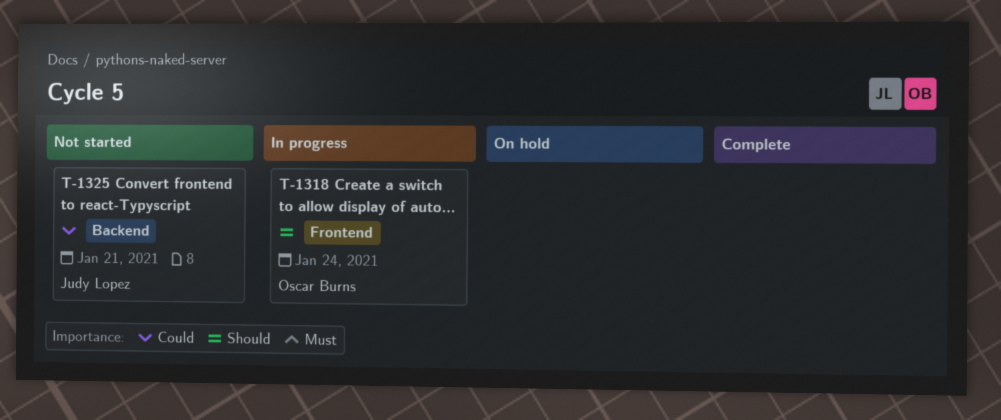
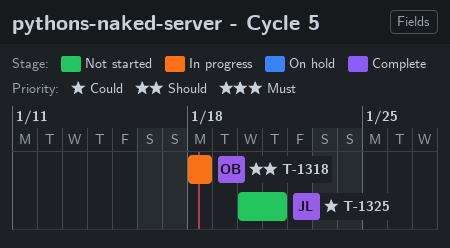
T-1318, due: Jan 24 -> Jan 18

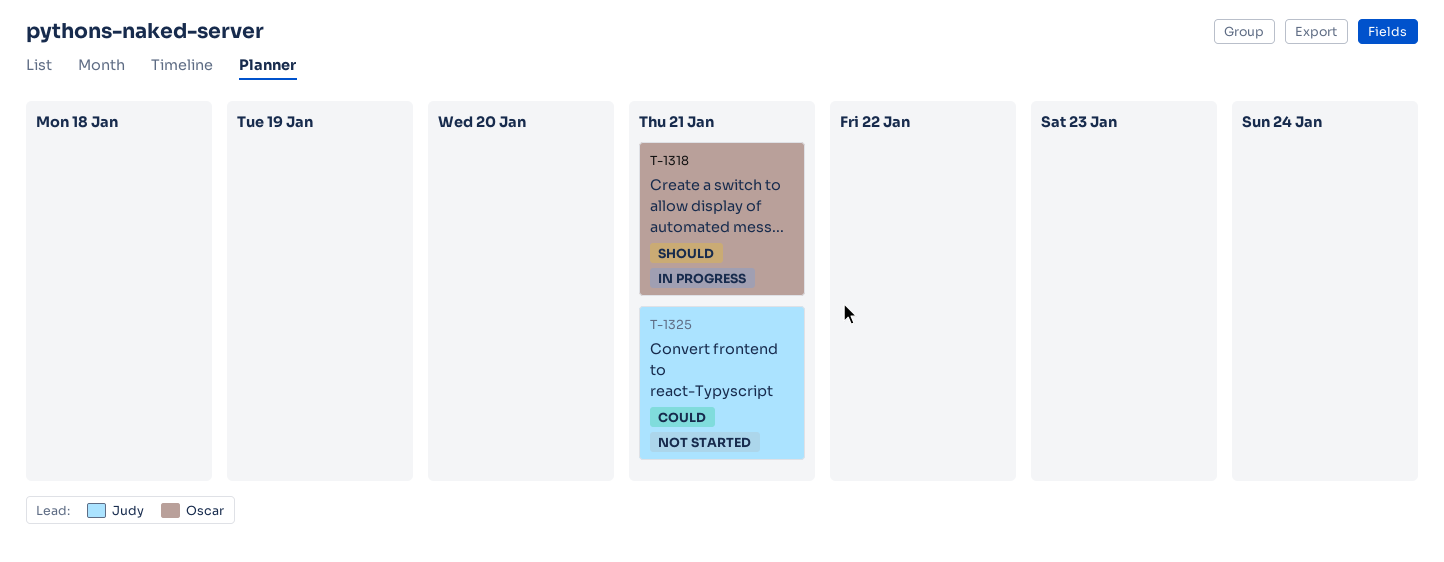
T-1318, due: Jan 18 -> Jan 21

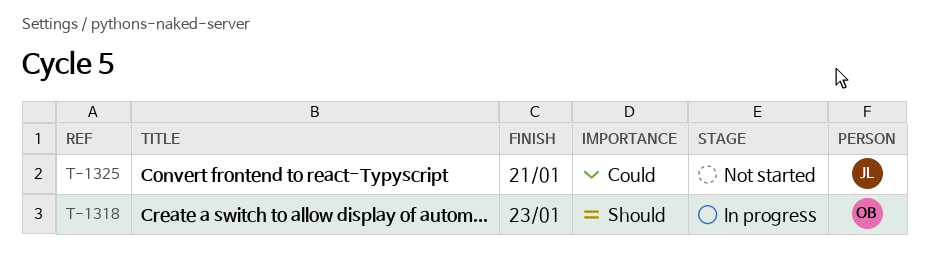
T-1318, due: Jan 21 -> Jan 23

